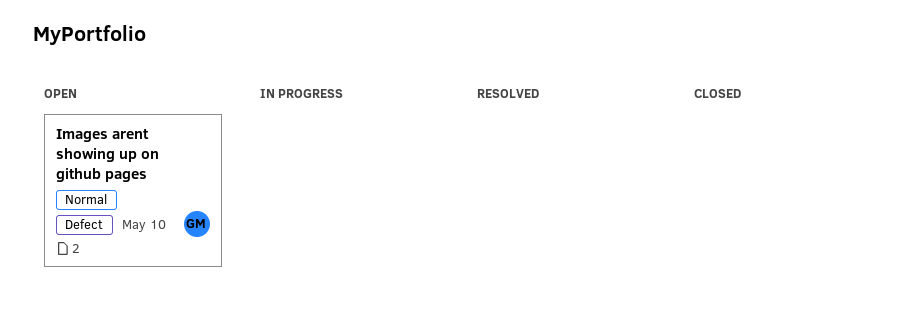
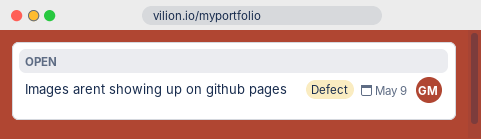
Images arent showing up on github pages, due: May 10 -> May 9

